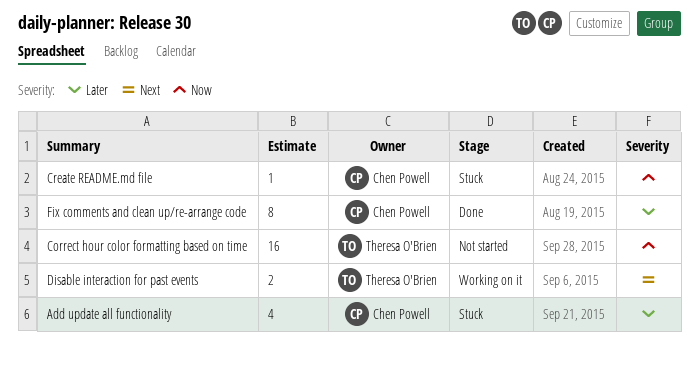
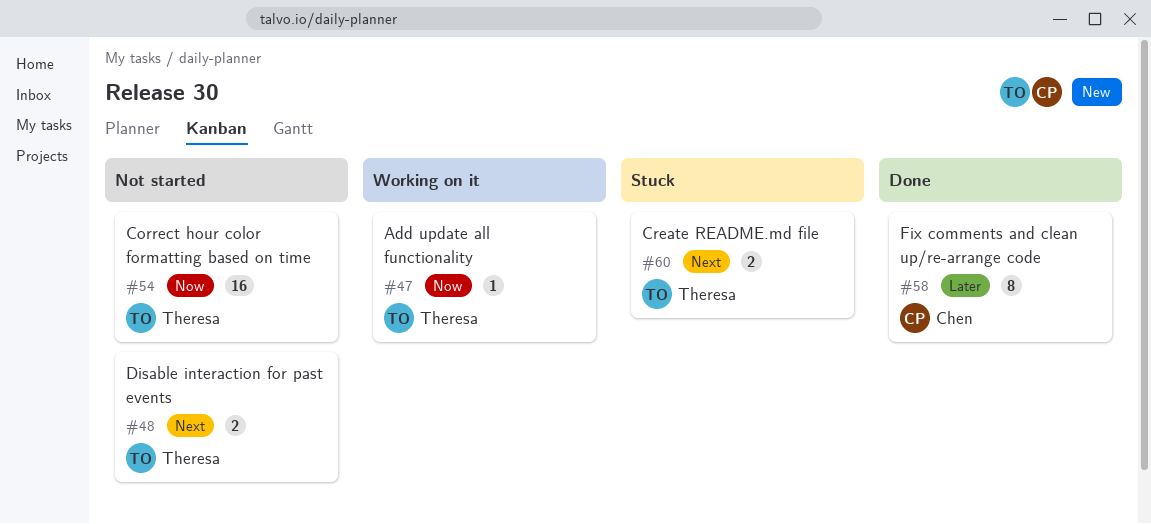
Add update all functionality, status: Stuck -> Working on it
Add update all functionality, owner: Chen Powell -> Theresa O'Brien
Add update all functionality, priority: Later -> Now
Add update all functionality, estimate: 4 -> 1
Create README.md file, owner: Chen Powell -> Theresa O'Brien
Create README.md file, priority: Now -> Next
Create README.md file, estimate: 1 -> 2
Disable interaction for past events, status: Working on it -> Not started

